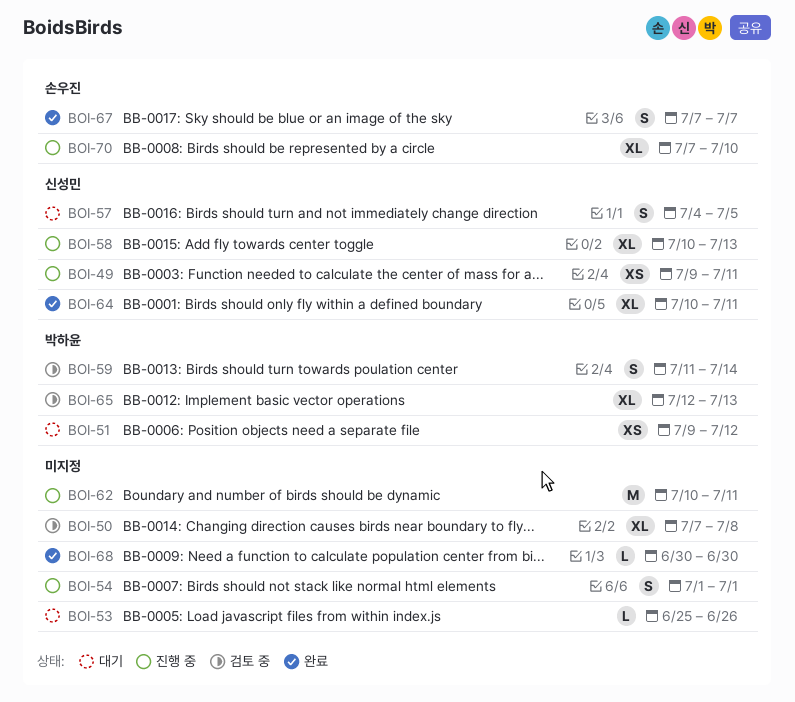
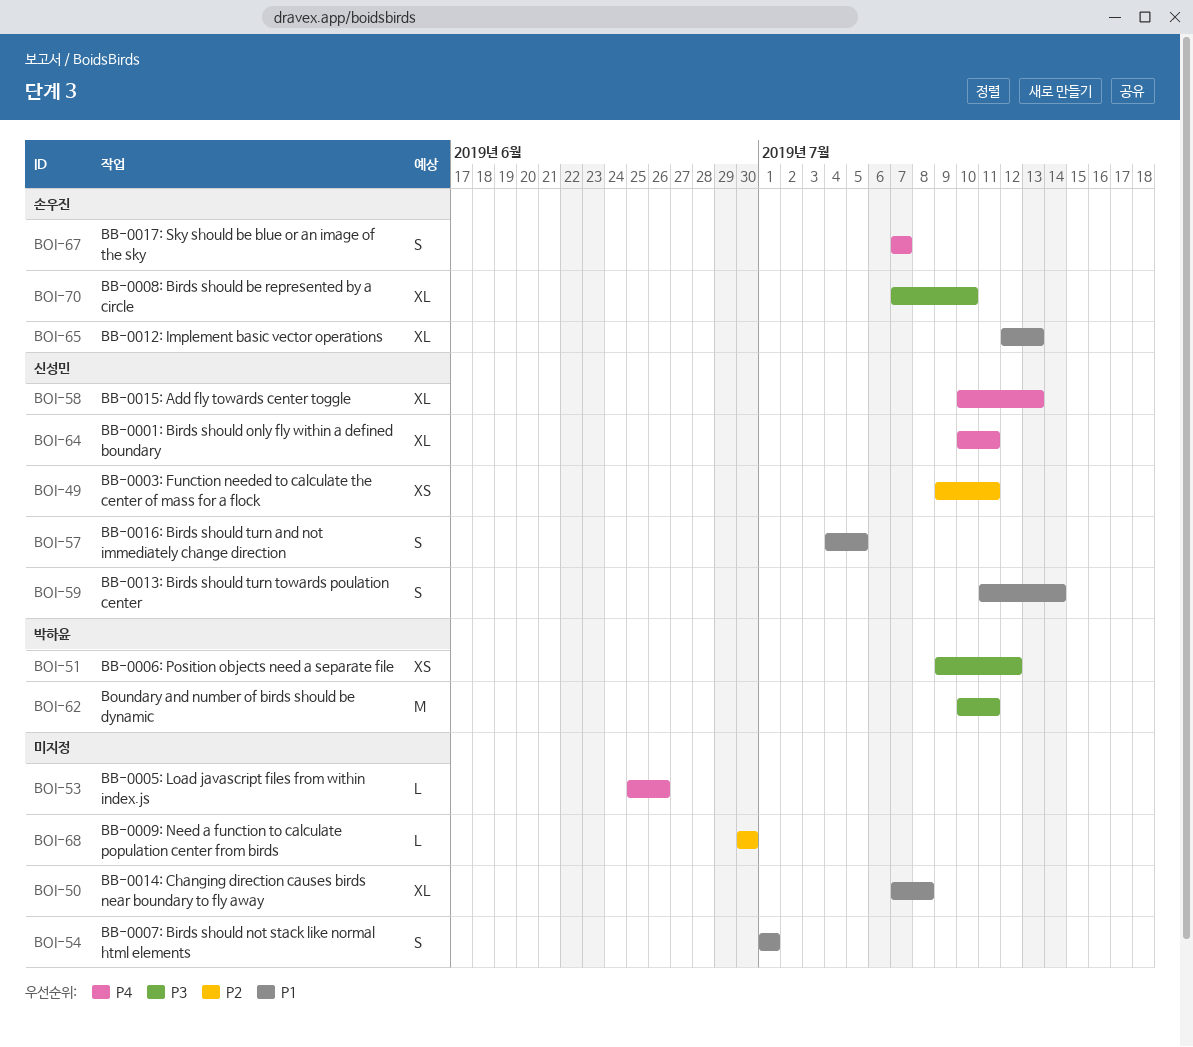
BOI-59, owner: 박하윤 -> 신성민
BOI-62, owner: none -> 박하윤
BOI-65, owner: 박하윤 -> 손우진

